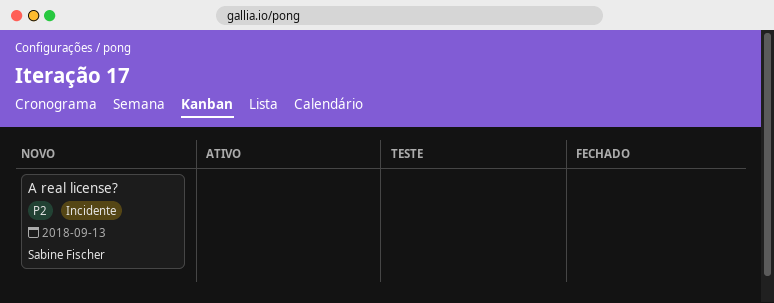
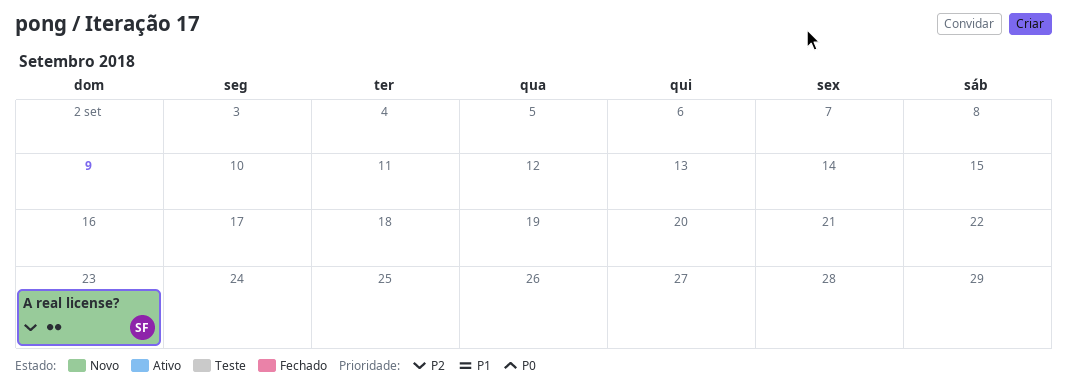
A real license?, due: Sep 13 -> Sep 23

